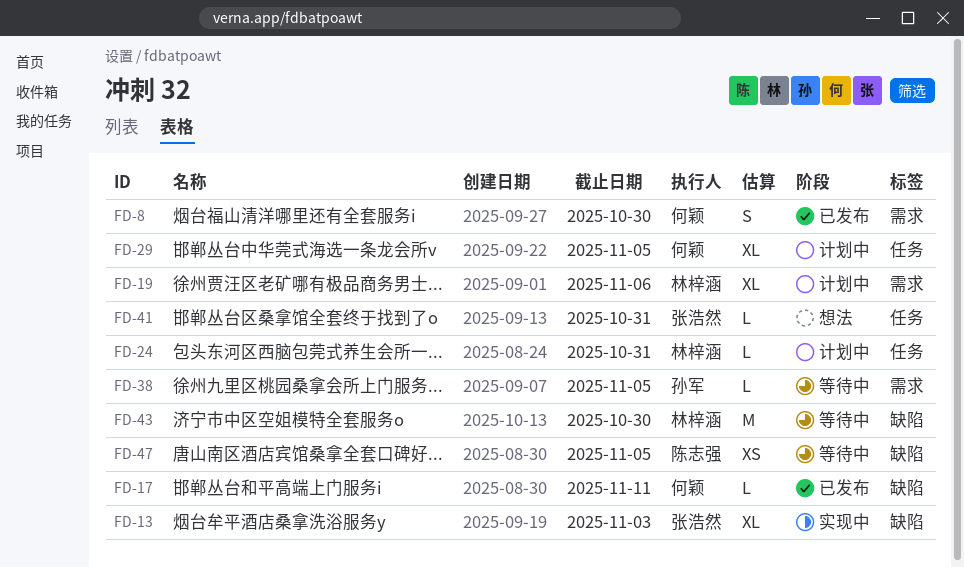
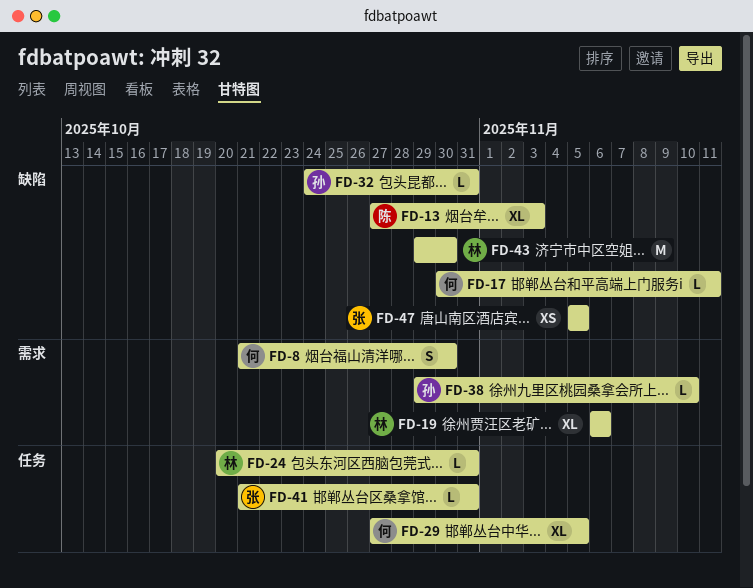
FD-13, owner: 张浩然 -> 陈志强
FD-32: none -> present
FD-38, due: Nov 5 -> Nov 10
FD-47, owner: 陈志强 -> 张浩然

